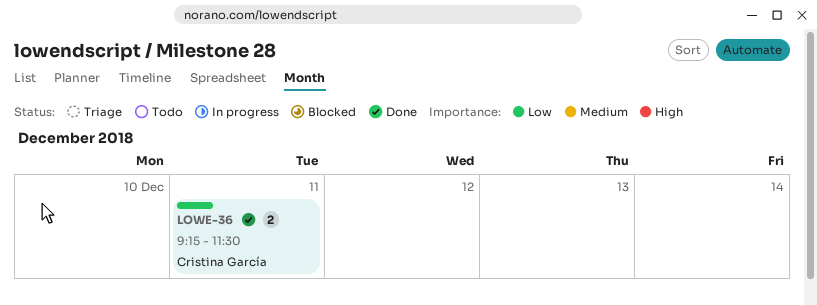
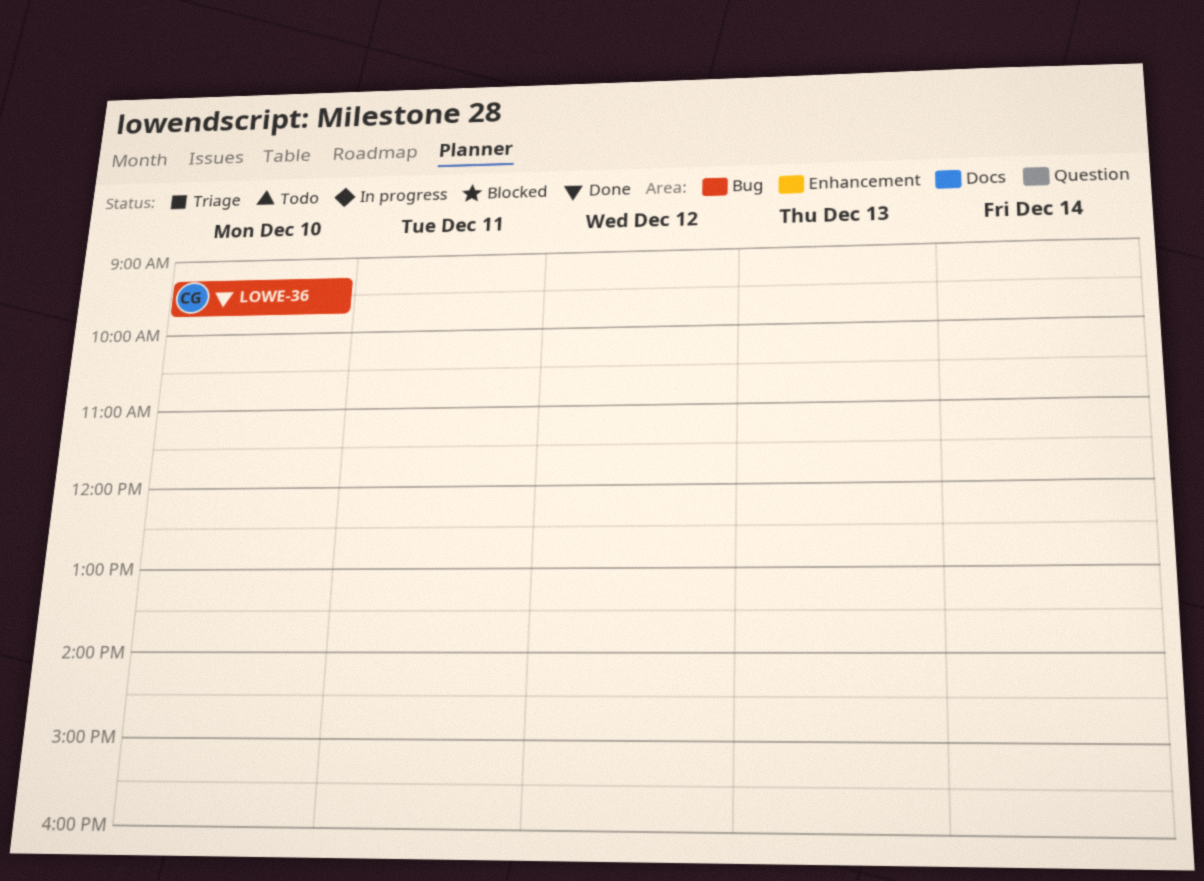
LOWE-36, day: Dec 11 -> Dec 10
LOWE-36, ends: 11:30 -> 09:45

